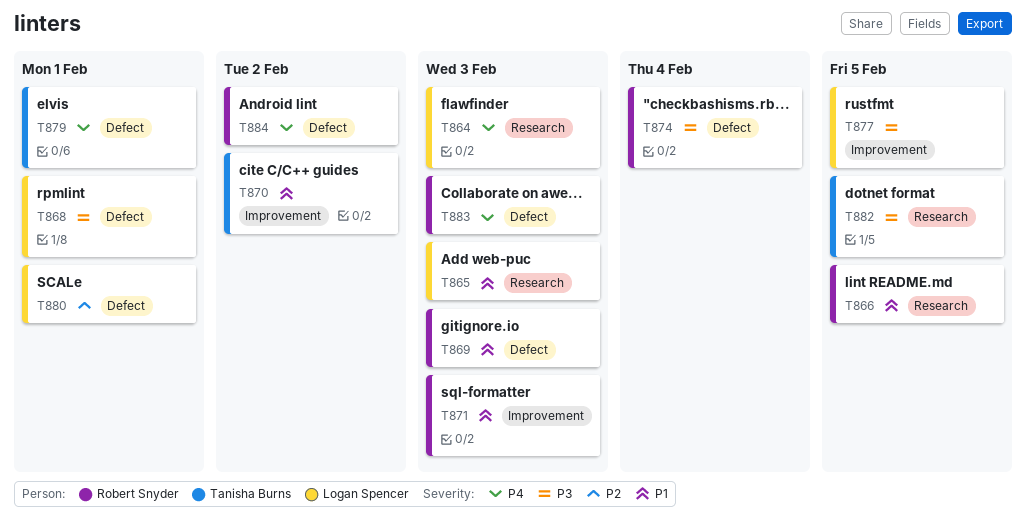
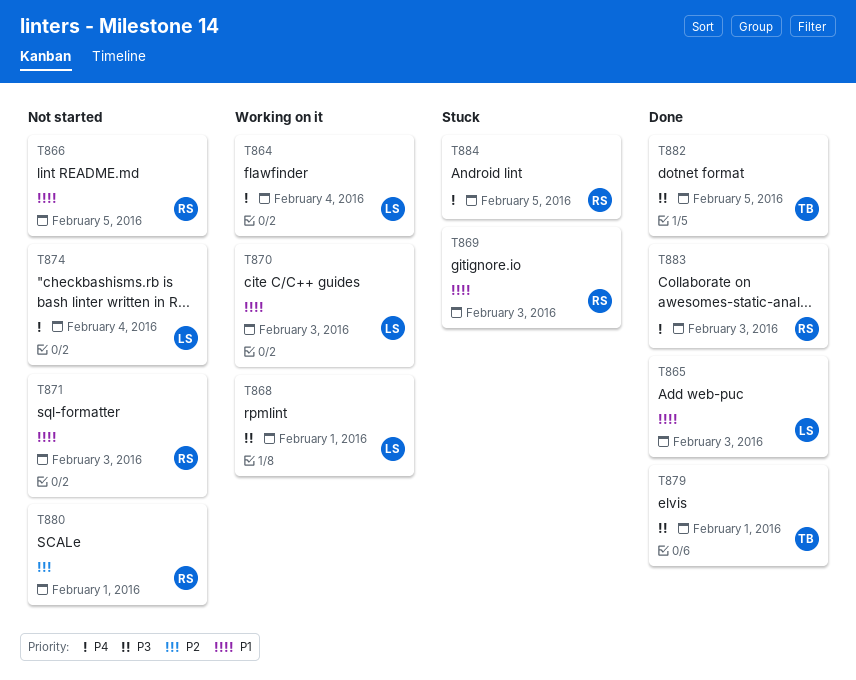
T864, due: Feb 3 -> Feb 4
T870, owner: Tanisha Burns -> Logan Spencer
T870, due: Feb 2 -> Feb 3
T874, owner: Robert Snyder -> Logan Spencer
T874, priority: P3 -> P4
T877: present -> none
T879, priority: P4 -> P3
T880, owner: Logan Spencer -> Robert Snyder
T884, due: Feb 2 -> Feb 5

